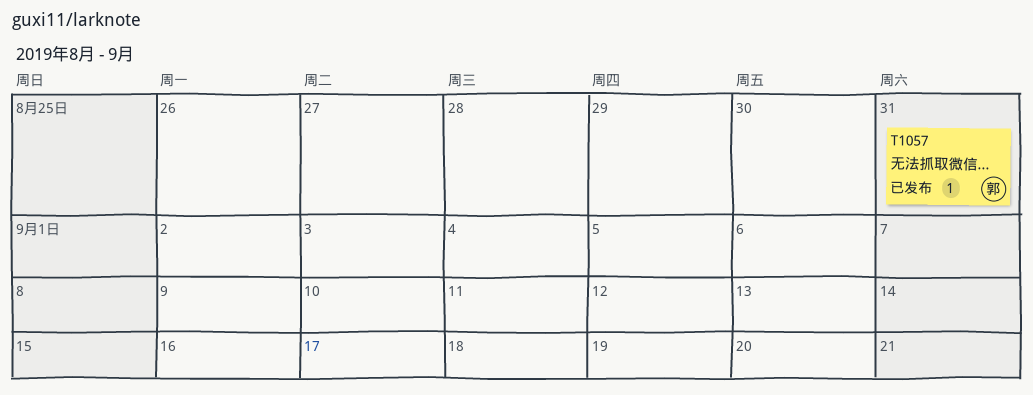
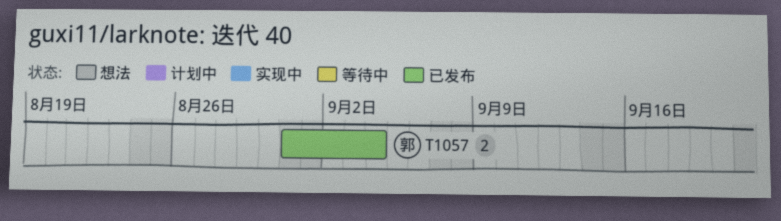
T1057, estimate: 1 -> 2
T1057, due: Aug 31 -> Sep 4

